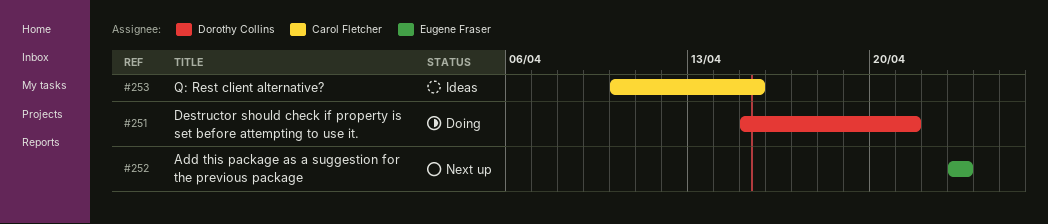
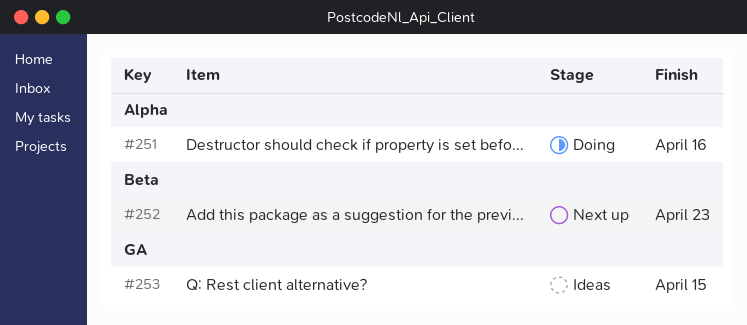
#251, due: Apr 21 -> Apr 16

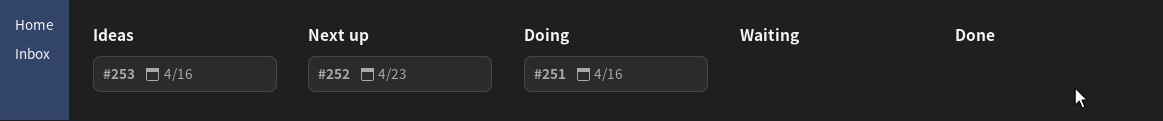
#253, due: Apr 15 -> Apr 16

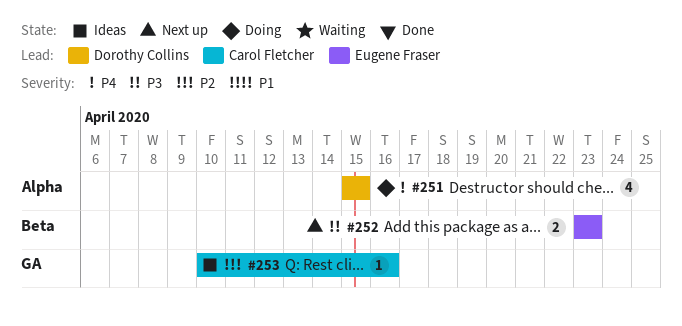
#251, due: Apr 16 -> Apr 15

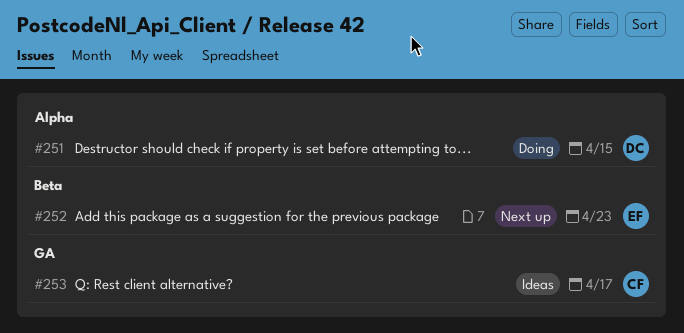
#253, due: Apr 16 -> Apr 17

